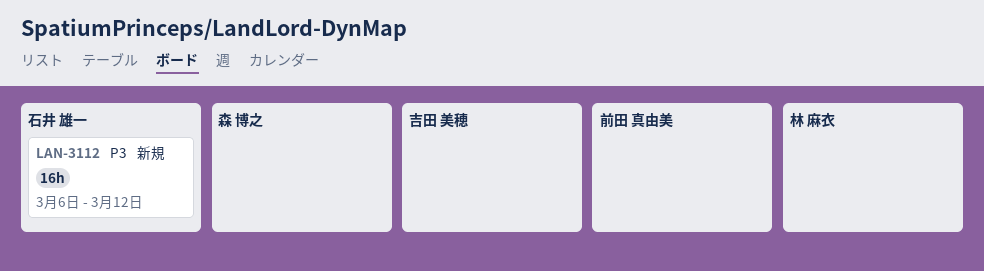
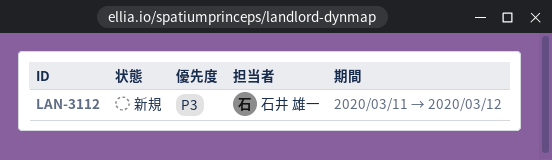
LAN-3112, start: Mar 6 -> Mar 11

